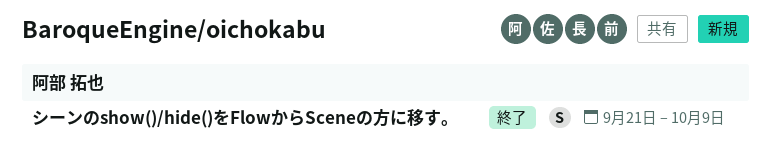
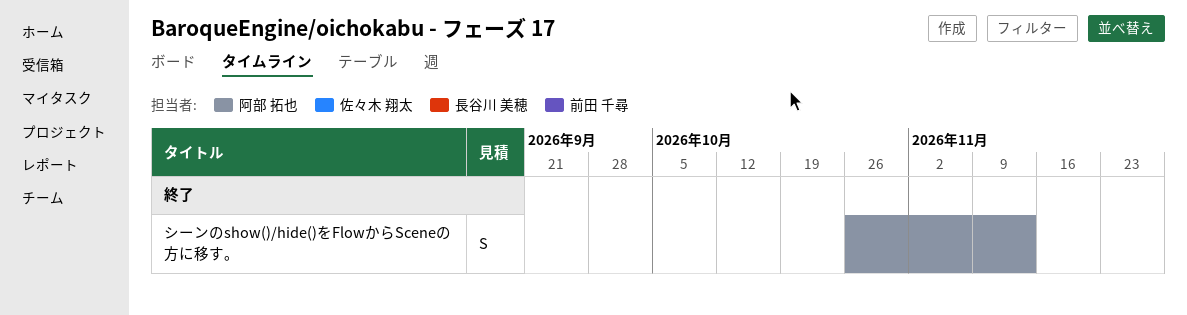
シーンのshow()/hide()をFlowからSceneの方に移す。, start: Sep 21 -> Oct 26
シーンのshow()/hide()をFlowからSceneの方に移す。, due: Oct 9 -> Nov 13

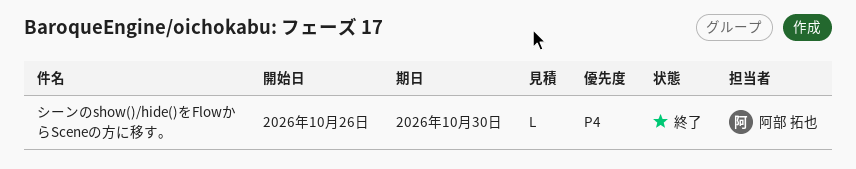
シーンのshow()/hide()をFlowからSceneの方に移す。, estimate: S -> L
シーンのshow()/hide()をFlowからSceneの方に移す。, due: Nov 13 -> Oct 30

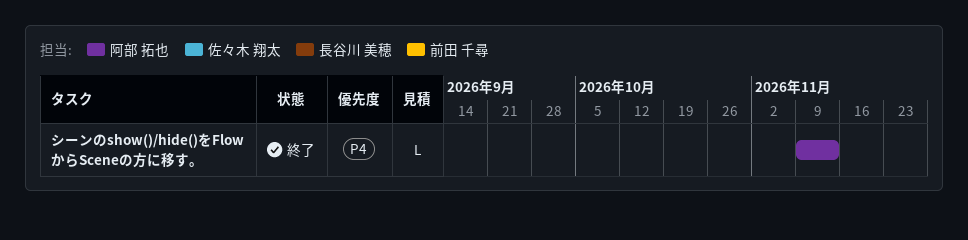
シーンのshow()/hide()をFlowからSceneの方に移す。, start: Oct 26 -> Nov 9
シーンのshow()/hide()をFlowからSceneの方に移す。, due: Oct 30 -> Nov 13

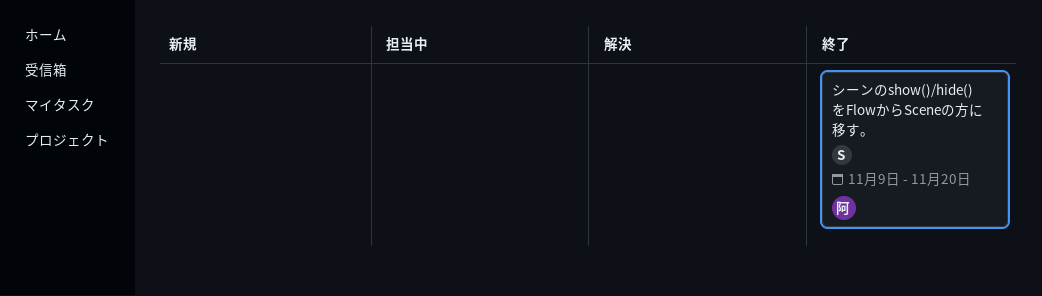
シーンのshow()/hide()をFlowからSceneの方に移す。, estimate: L -> S
シーンのshow()/hide()をFlowからSceneの方に移す。, due: Nov 13 -> Nov 20

